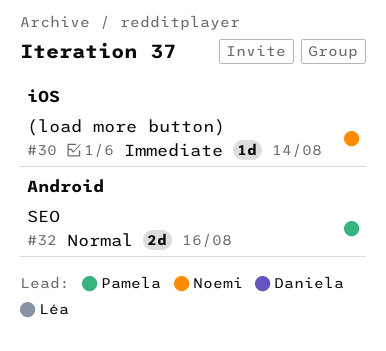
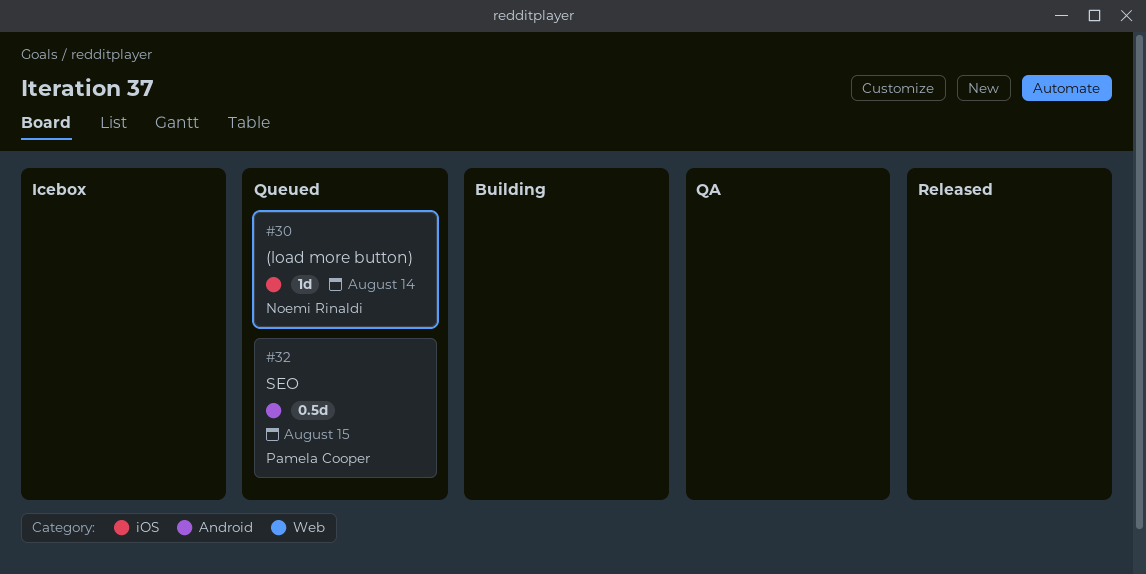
#32, estimate: 2d -> 0.5d
#32, due: Aug 16 -> Aug 15

